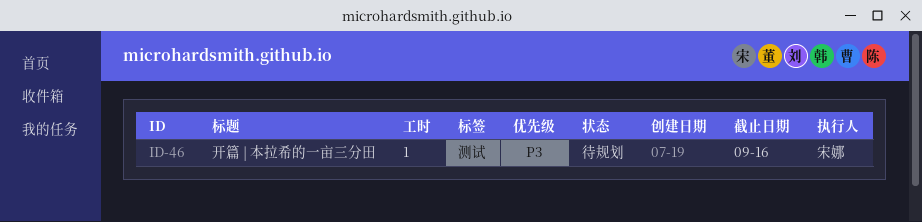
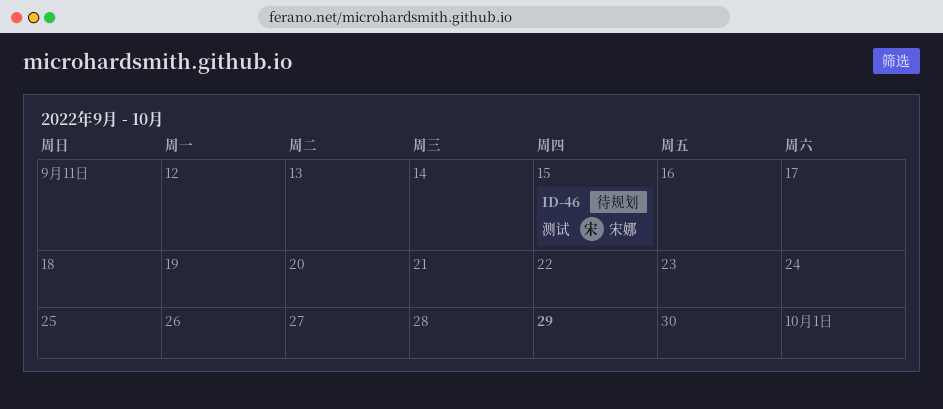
ID-46, due: Sep 16 -> Sep 15

